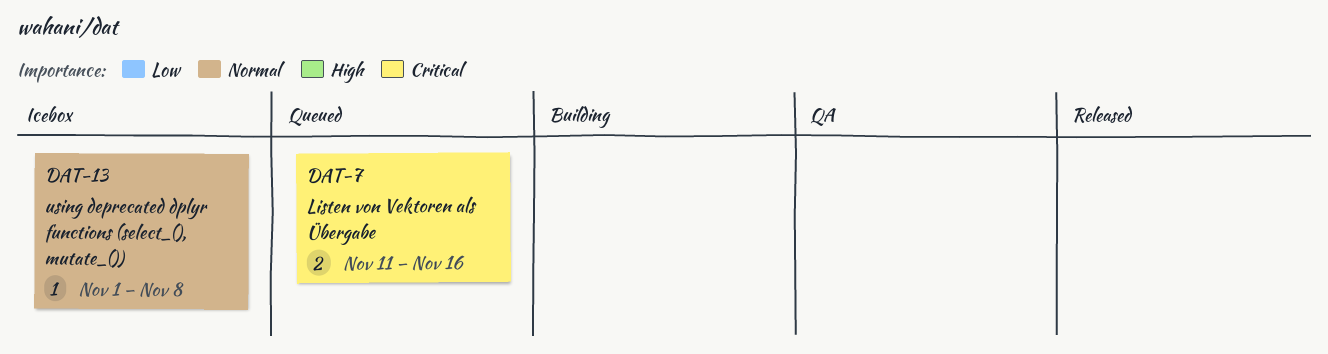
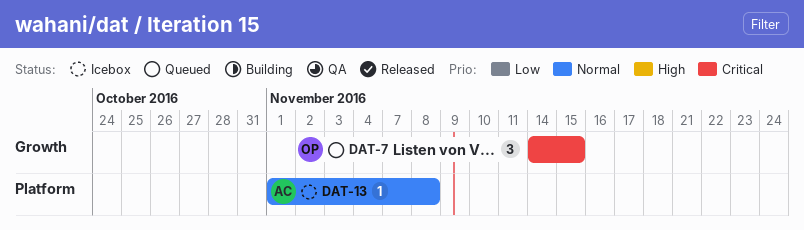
DAT-7, estimate: 2 -> 3
DAT-7, start: Nov 11 -> Nov 14
DAT-7, due: Nov 16 -> Nov 15

